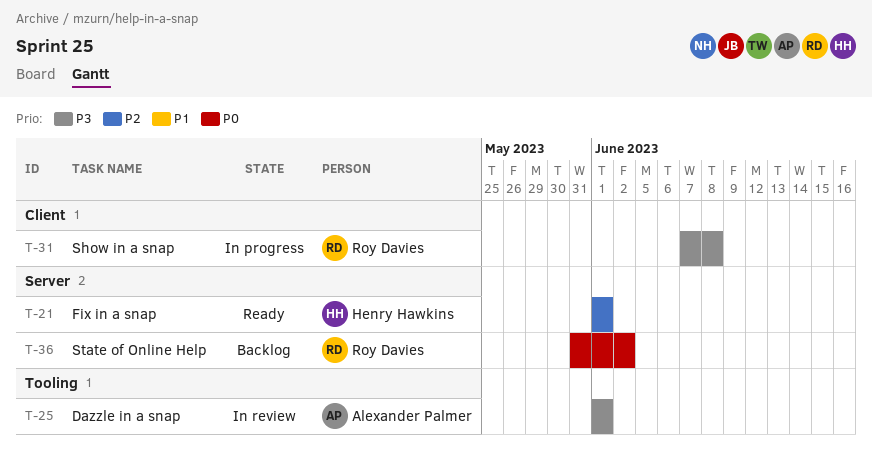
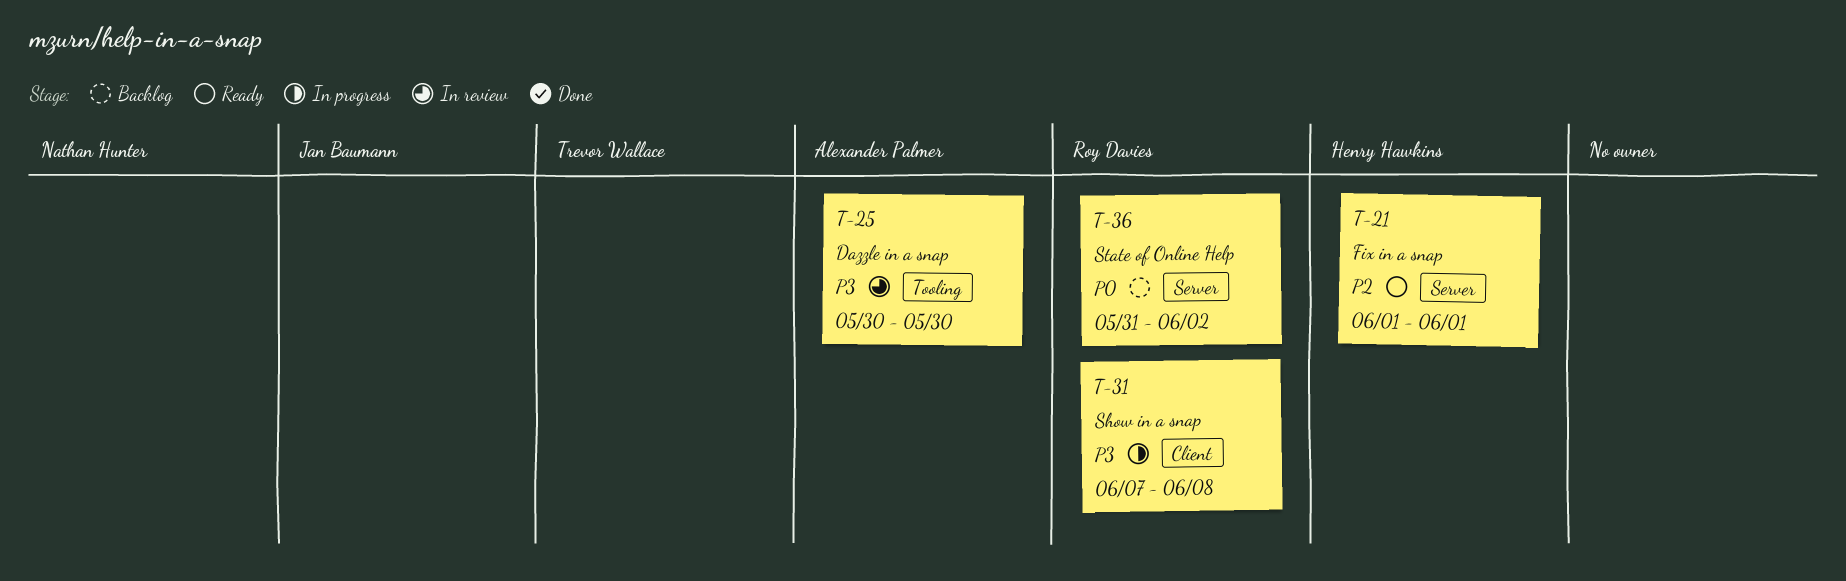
T-25, start: Jun 1 -> May 30
T-25, due: Jun 1 -> May 30

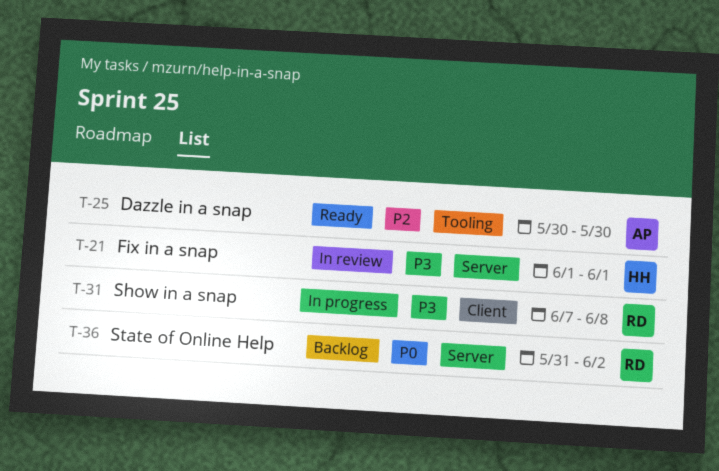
T-21, status: Ready -> In review
T-21, priority: P2 -> P3
T-25, status: In review -> Ready
T-25, priority: P3 -> P2

